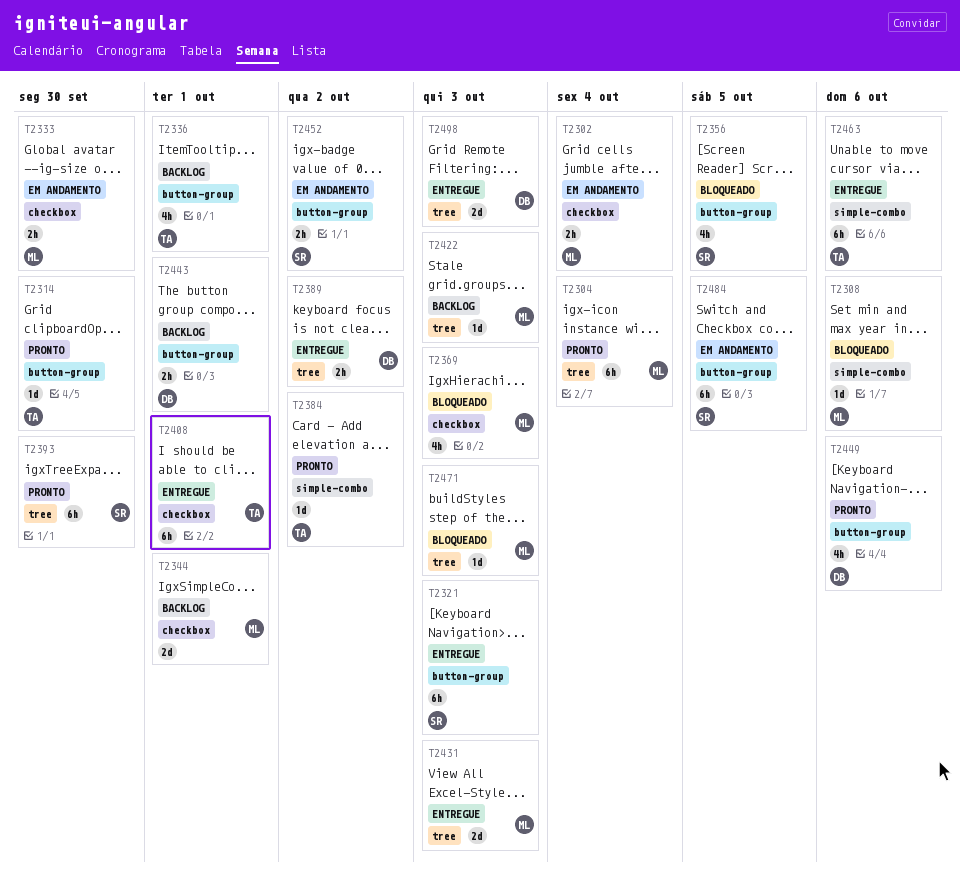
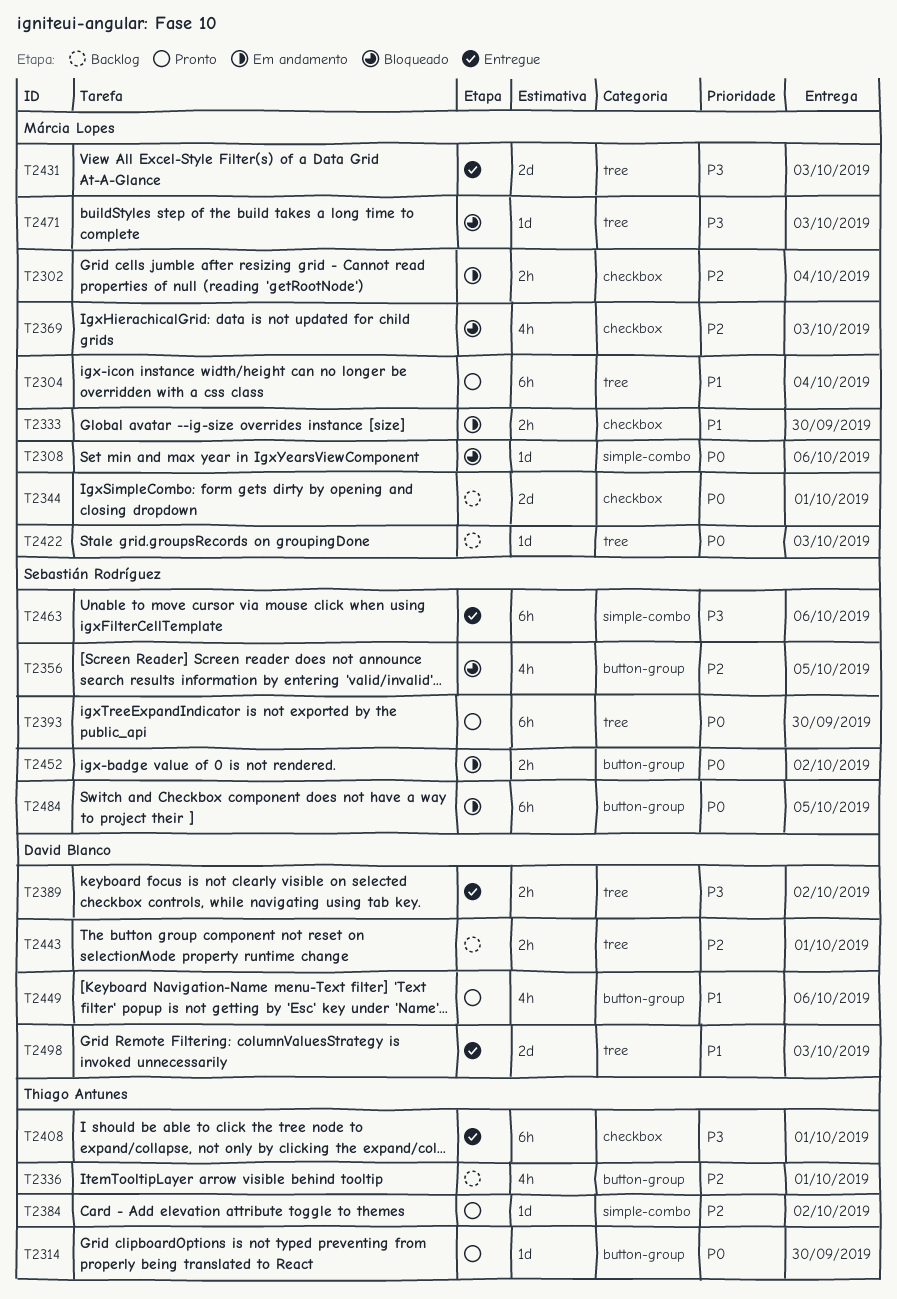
T2321: present -> none
T2443, label: button-group -> tree
T2463, owner: Thiago Antunes -> Sebastián Rodríguez

